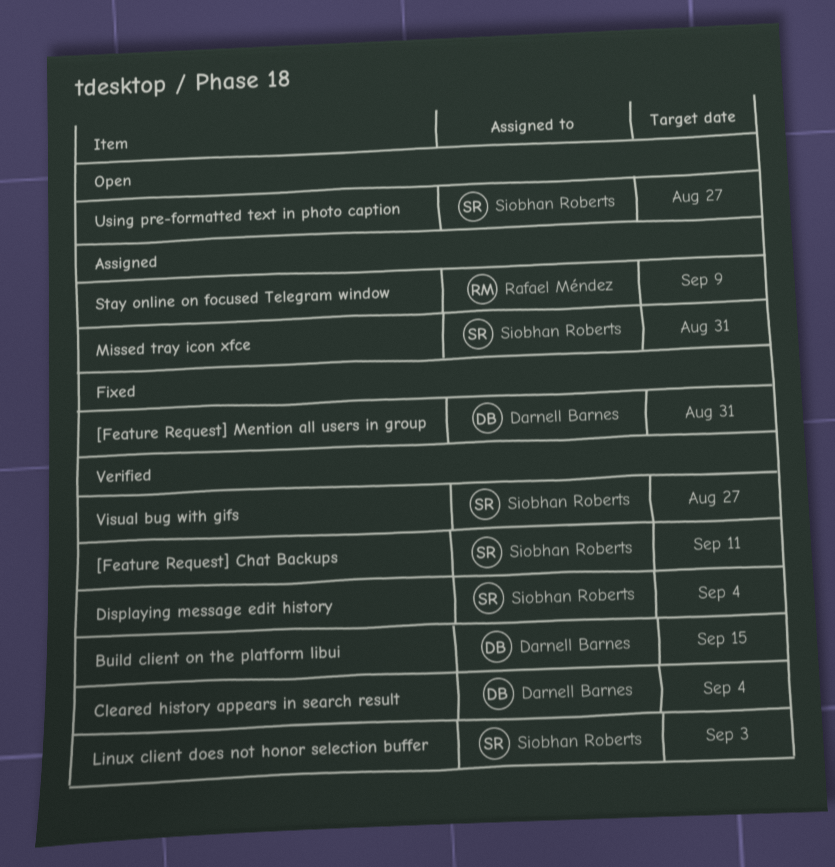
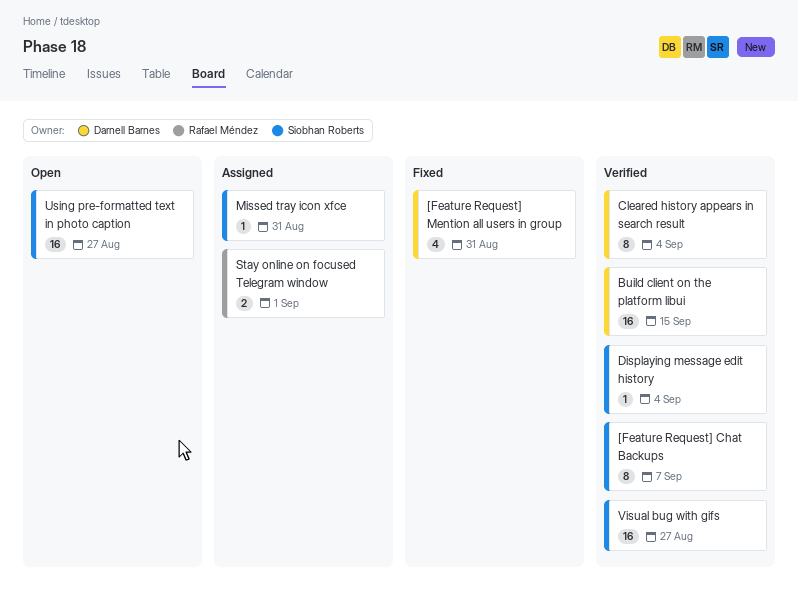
[Feature Request] Chat Backups, due: Sep 11 -> Sep 7
Linux client does not honor selection buffer: present -> none
Stay online on focused Telegram window, due: Sep 9 -> Sep 1

